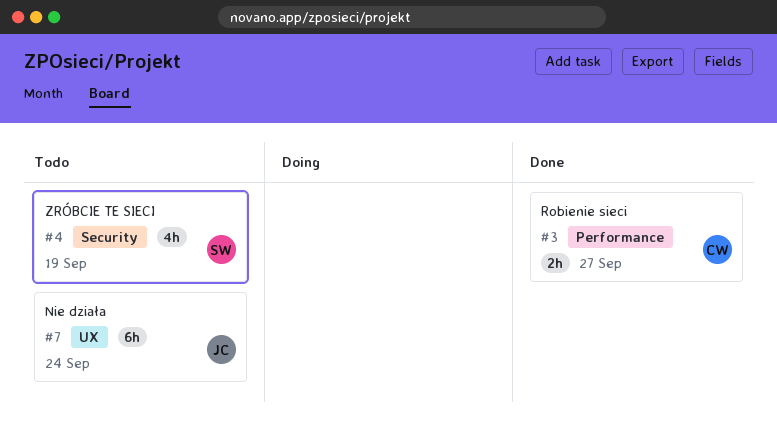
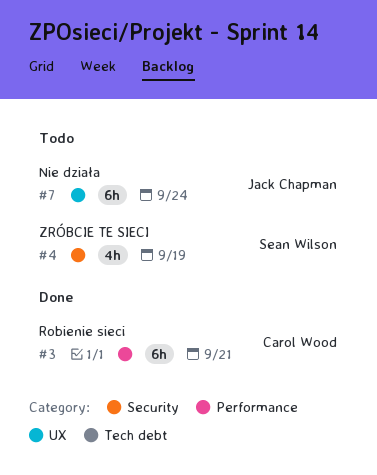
#3, estimate: 2h -> 6h
#3, due: Sep 27 -> Sep 21

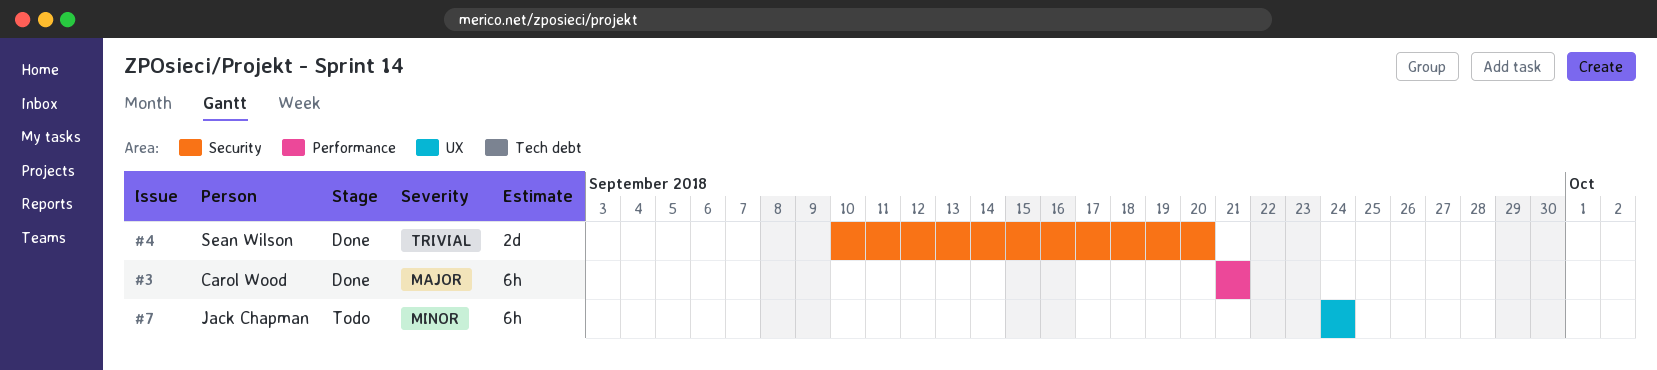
#4, status: Todo -> Done
#4, estimate: 4h -> 2d
#4, due: Sep 19 -> Sep 20

